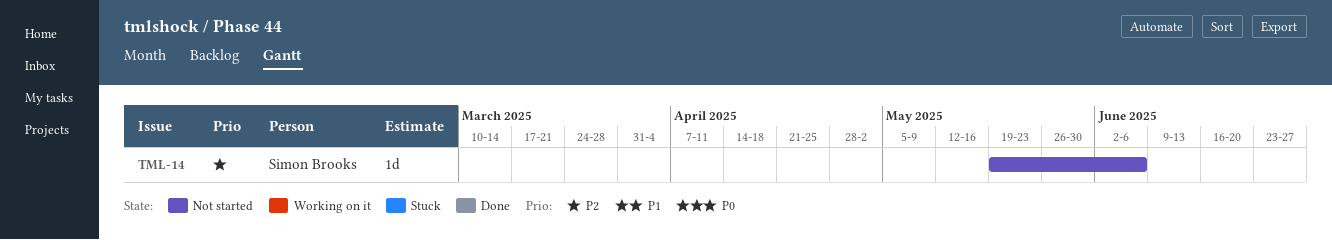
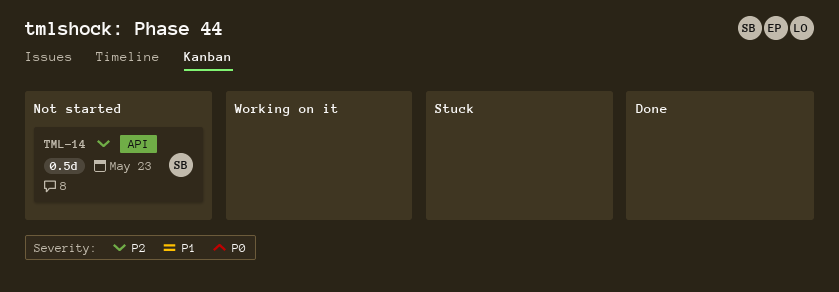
TML-14, estimate: 1d -> 0.5d
TML-14, due: Jun 6 -> May 23

